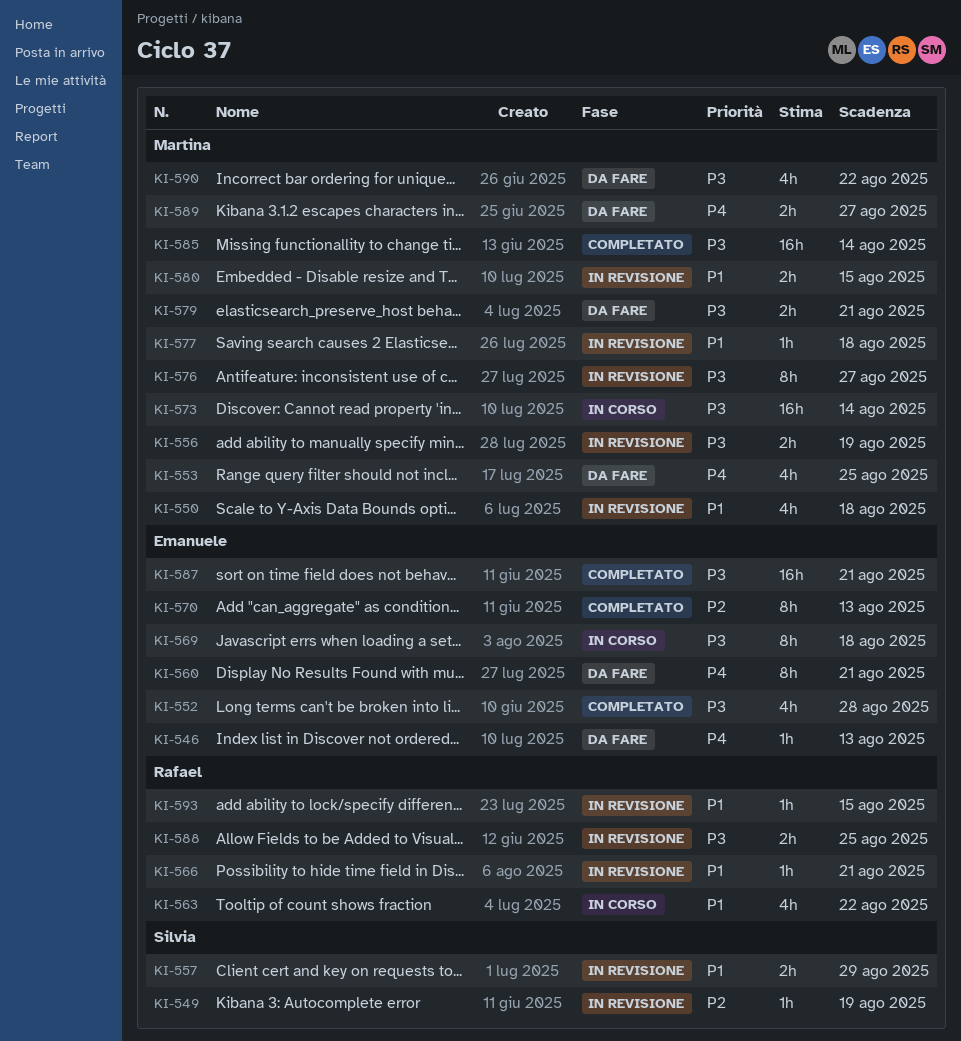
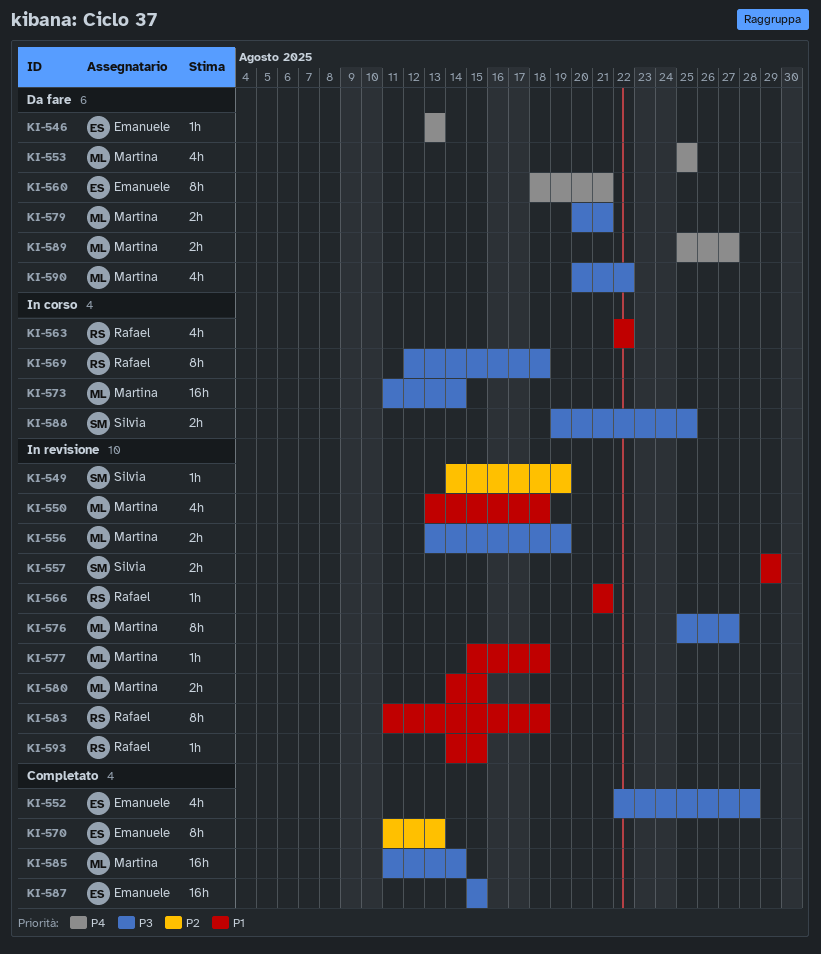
KI-569, owner: Emanuele -> Rafael
KI-583: none -> present
KI-587, due: Aug 21 -> Aug 15
KI-588, status: In revisione -> In corso
KI-588, owner: Rafael -> Silvia

